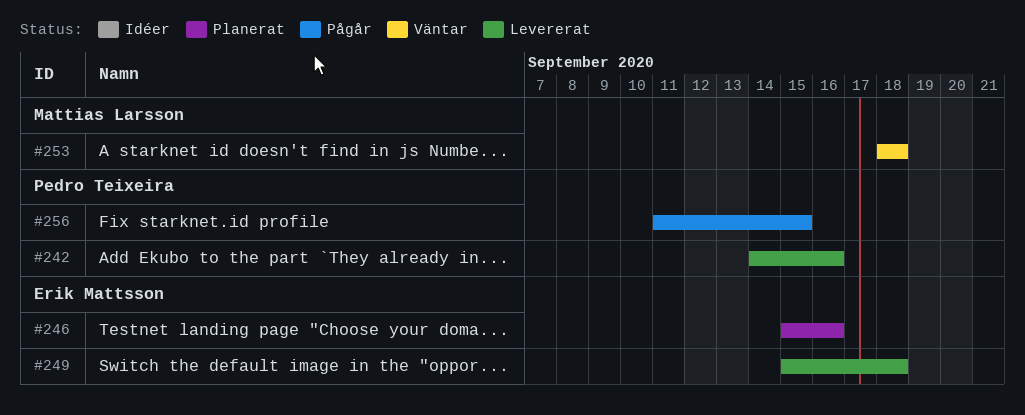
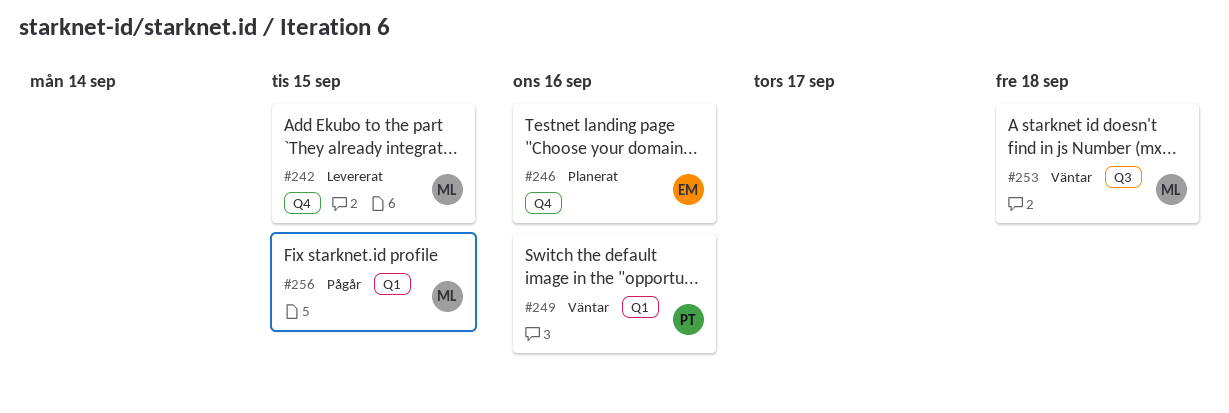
#242, owner: Pedro Teixeira -> Mattias Larsson
#242, due: Sep 16 -> Sep 15
#249, status: Levererat -> Väntar
#249, owner: Erik Mattsson -> Pedro Teixeira
#249, due: Sep 18 -> Sep 16
#256, owner: Pedro Teixeira -> Mattias Larsson

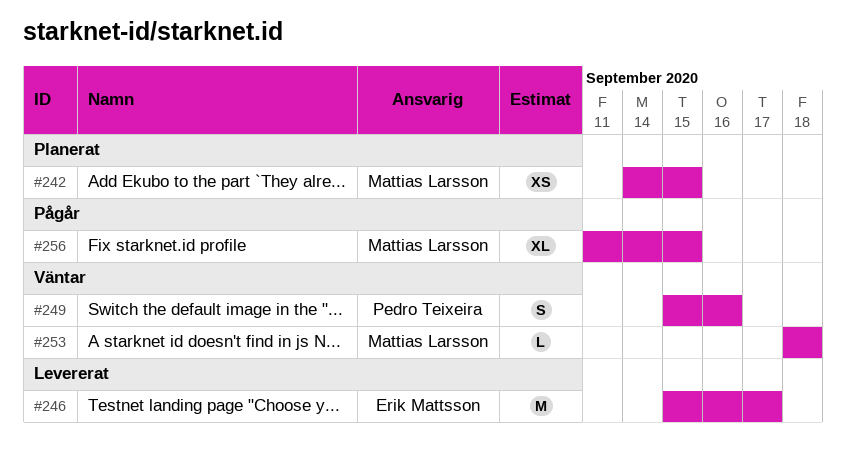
#242, status: Levererat -> Planerat
#246, status: Planerat -> Levererat
#246, due: Sep 16 -> Sep 17

